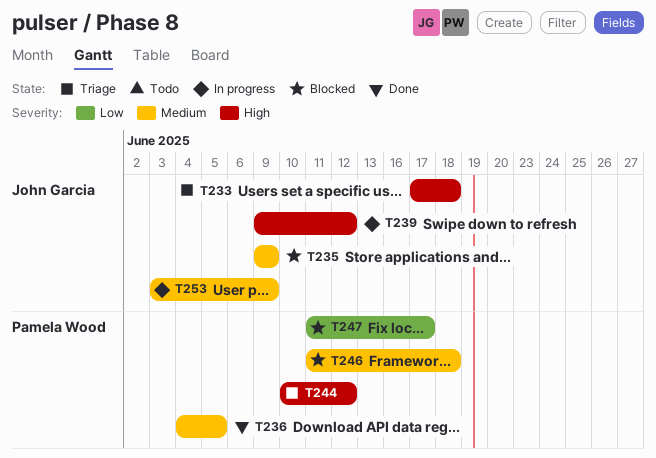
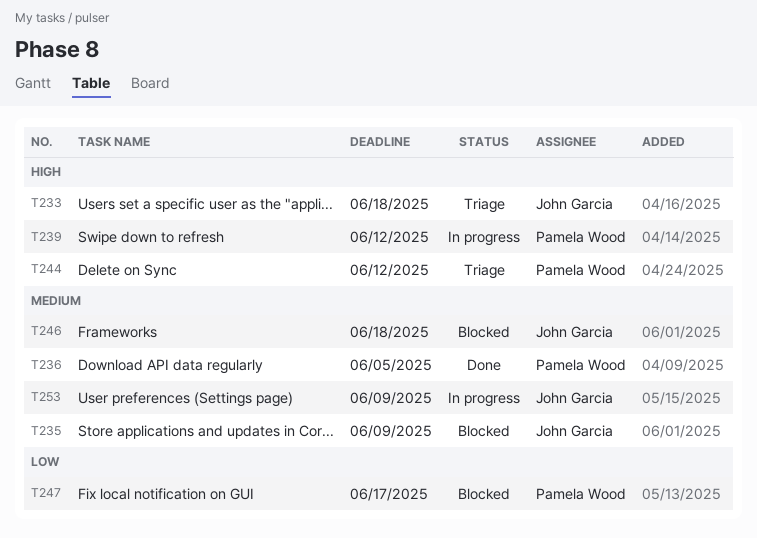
T239, owner: John Garcia -> Pamela Wood
T246, owner: Pamela Wood -> John Garcia

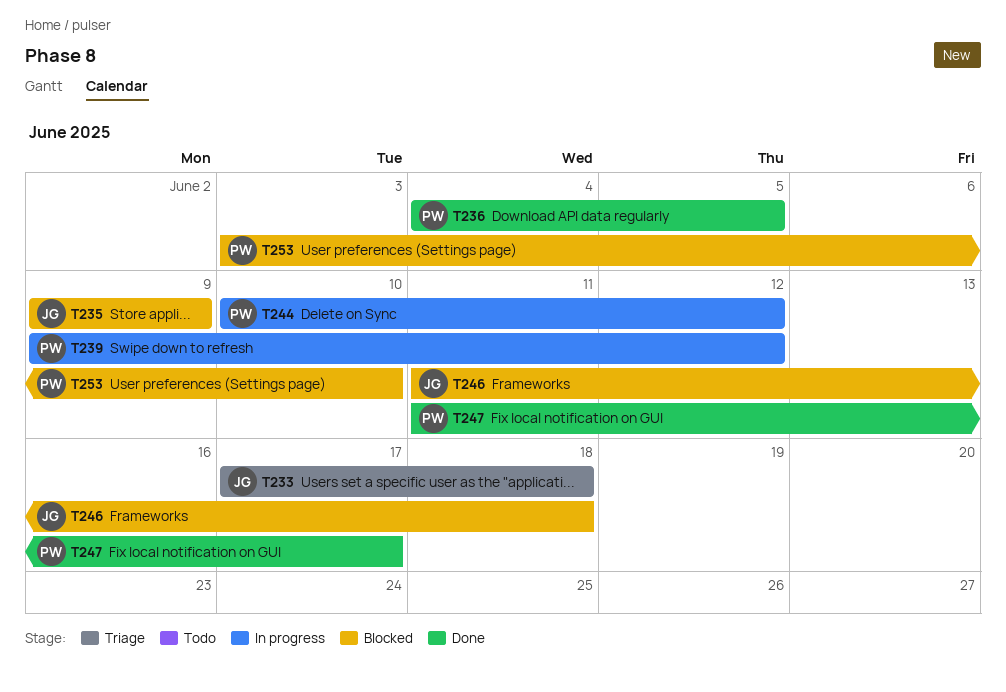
T244, status: Triage -> In progress
T247, status: Blocked -> Done
T253, status: In progress -> Blocked
T253, owner: John Garcia -> Pamela Wood
T253, due: Jun 9 -> Jun 10

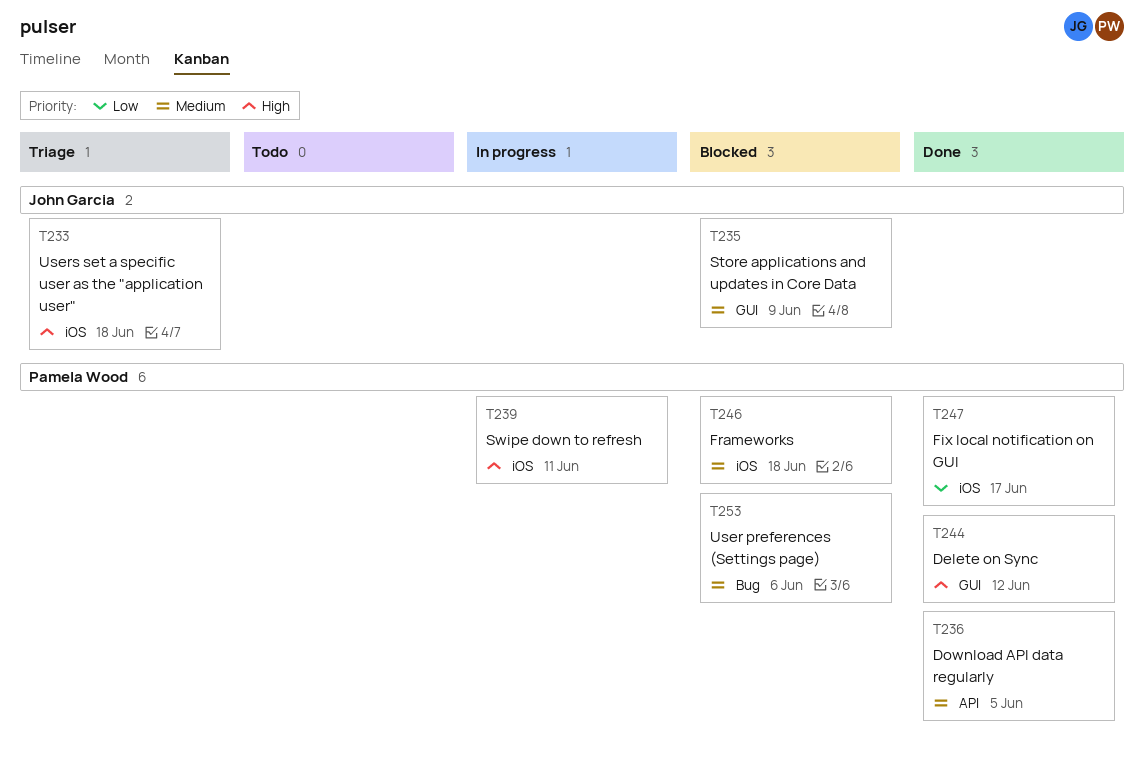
T239, due: Jun 12 -> Jun 11
T244, status: In progress -> Done
T246, owner: John Garcia -> Pamela Wood
T253, due: Jun 10 -> Jun 6

